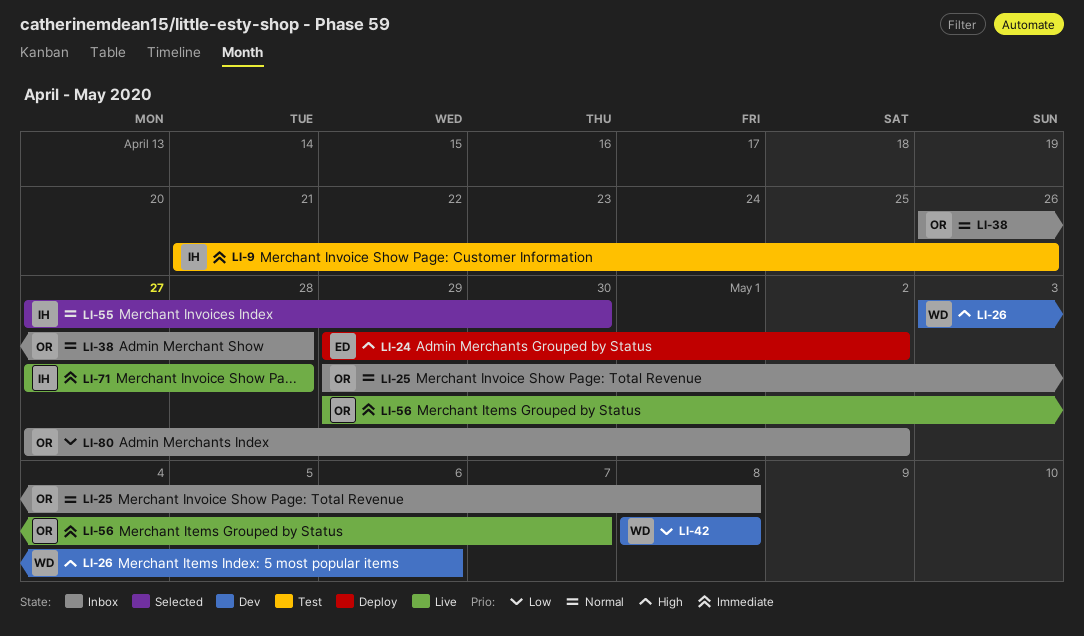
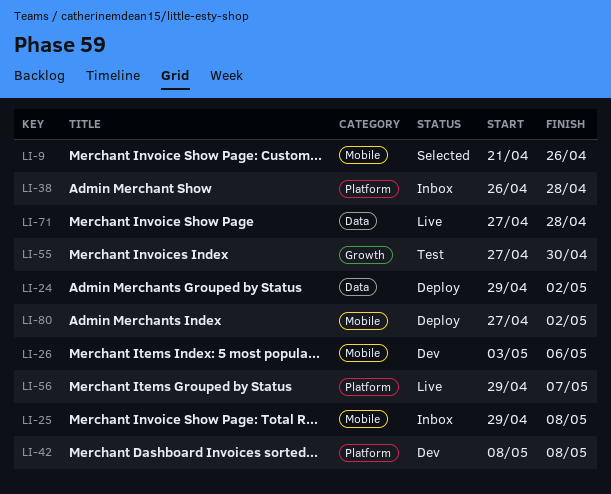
LI-9, status: Test -> Selected
LI-55, status: Selected -> Test
LI-80, status: Inbox -> Deploy

